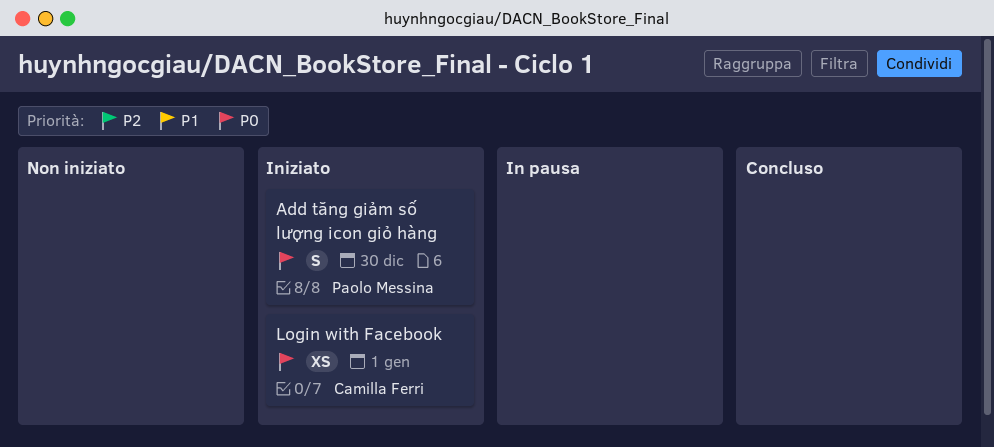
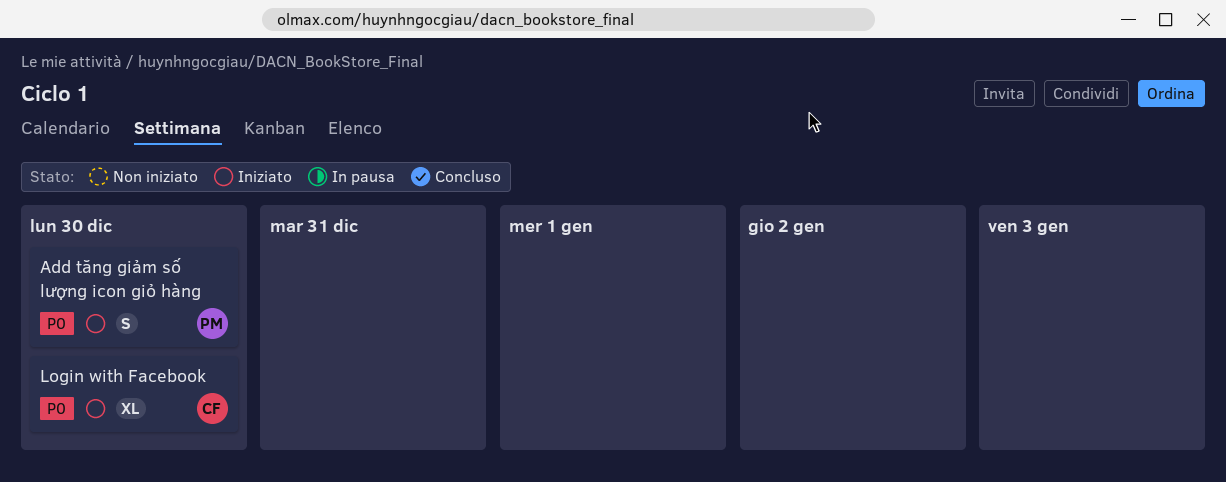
Login with Facebook, estimate: XS -> XL
Login with Facebook, due: Jan 1 -> Dec 30

